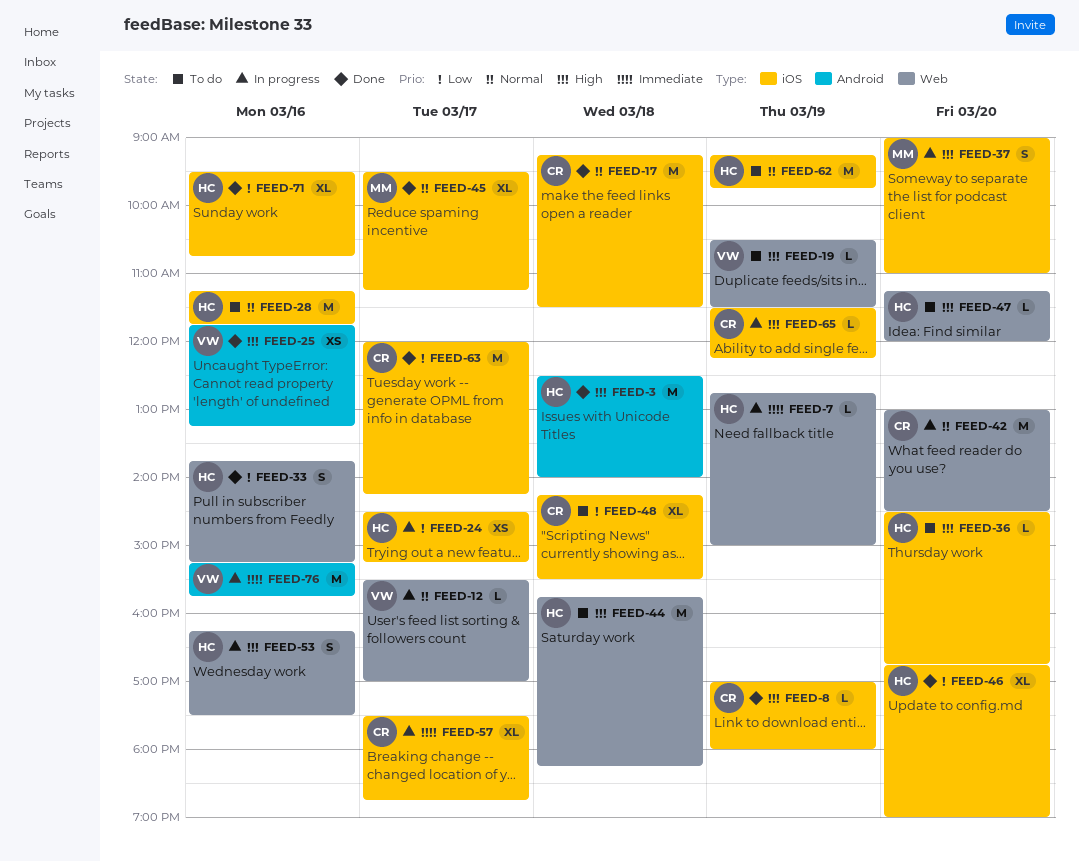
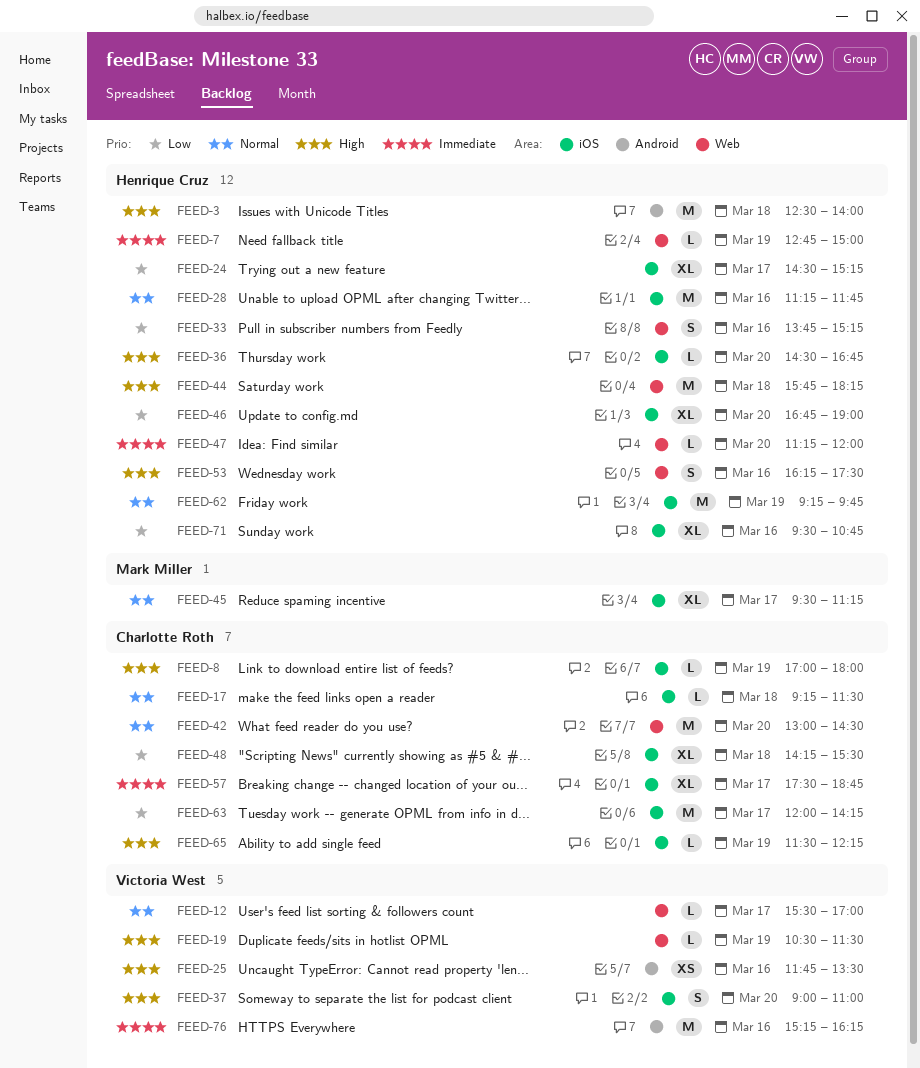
FEED-17, estimate: M -> L
FEED-24, estimate: XS -> XL
FEED-25, ends: 13:15 -> 13:30
FEED-37, owner: Mark Miller -> Victoria West
FEED-47, priority: High -> Immediate
FEED-76, ends: 15:45 -> 16:15

